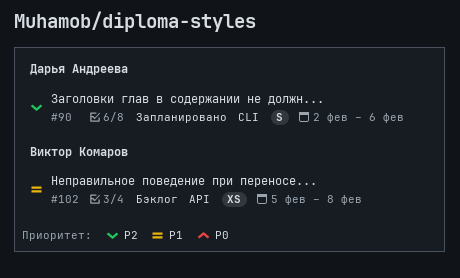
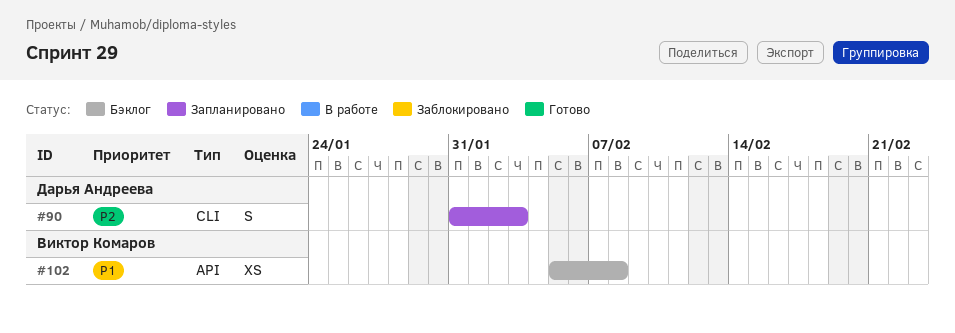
#90, start: Feb 2 -> Jan 31
#90, due: Feb 6 -> Feb 3

